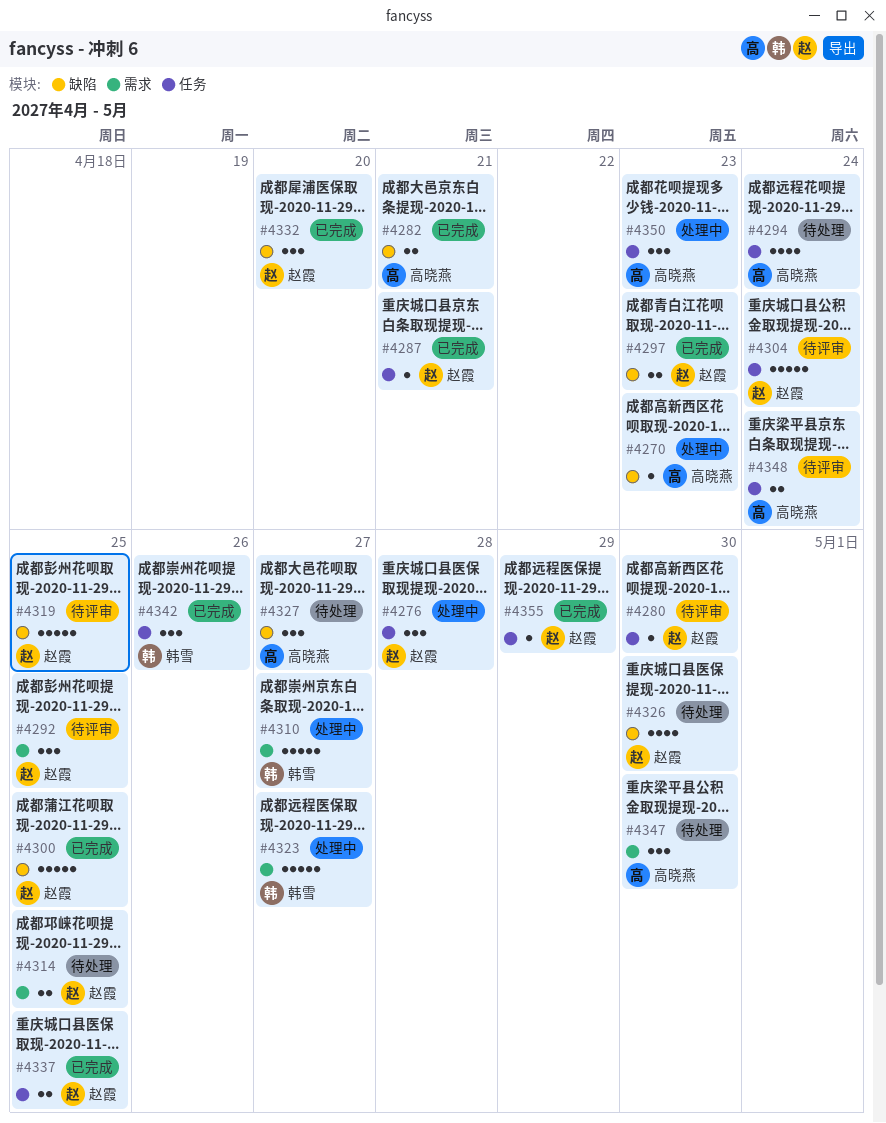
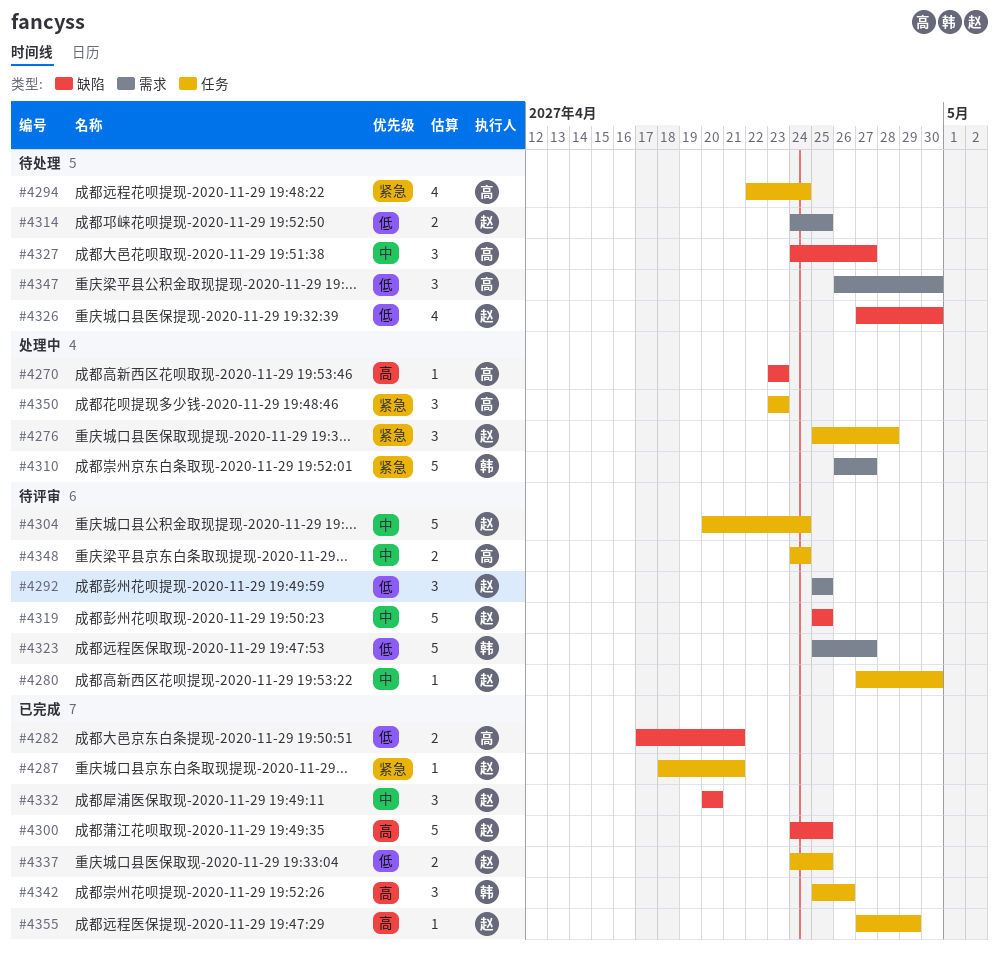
#4297: present -> none
#4323, status: 处理中 -> 待评审

